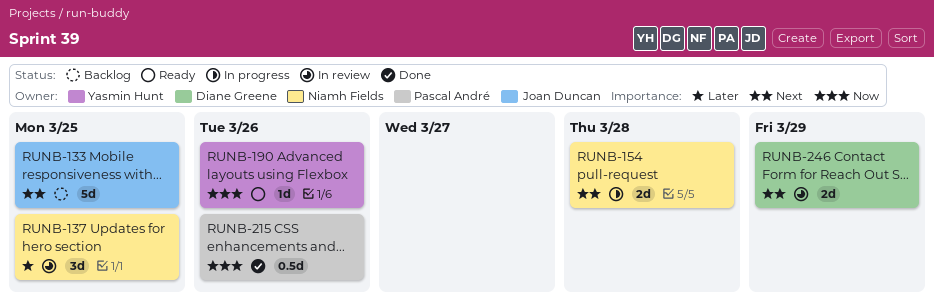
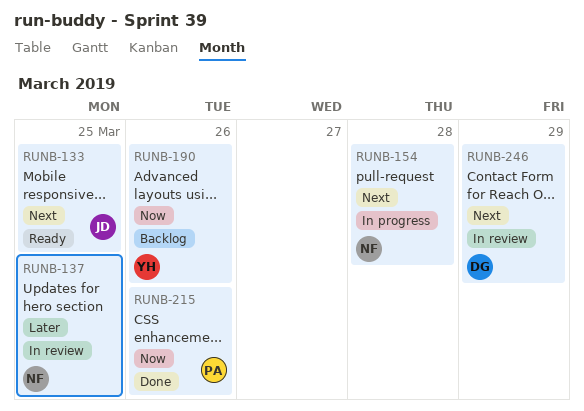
RUNB-133, status: Backlog -> Ready
RUNB-190, status: Ready -> Backlog

